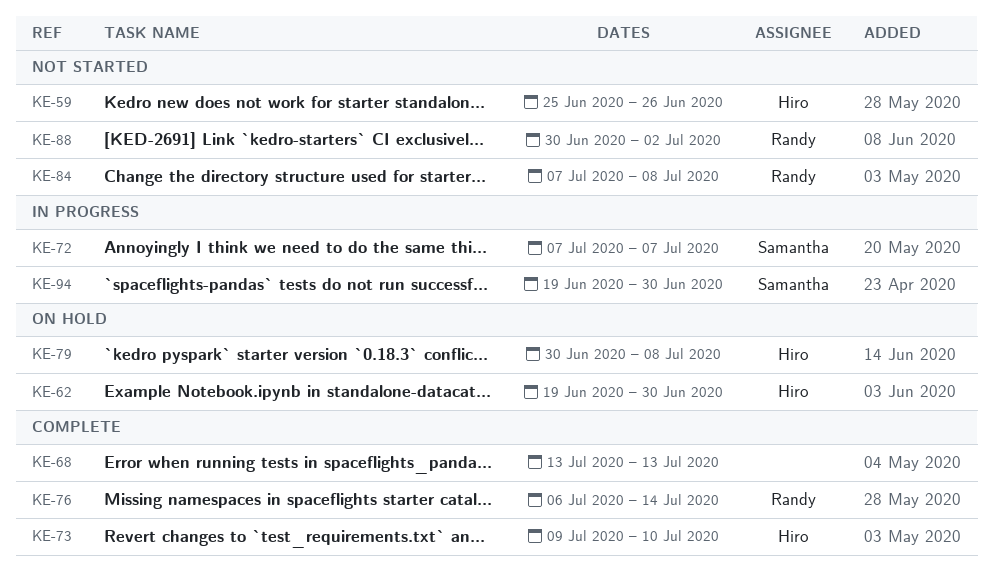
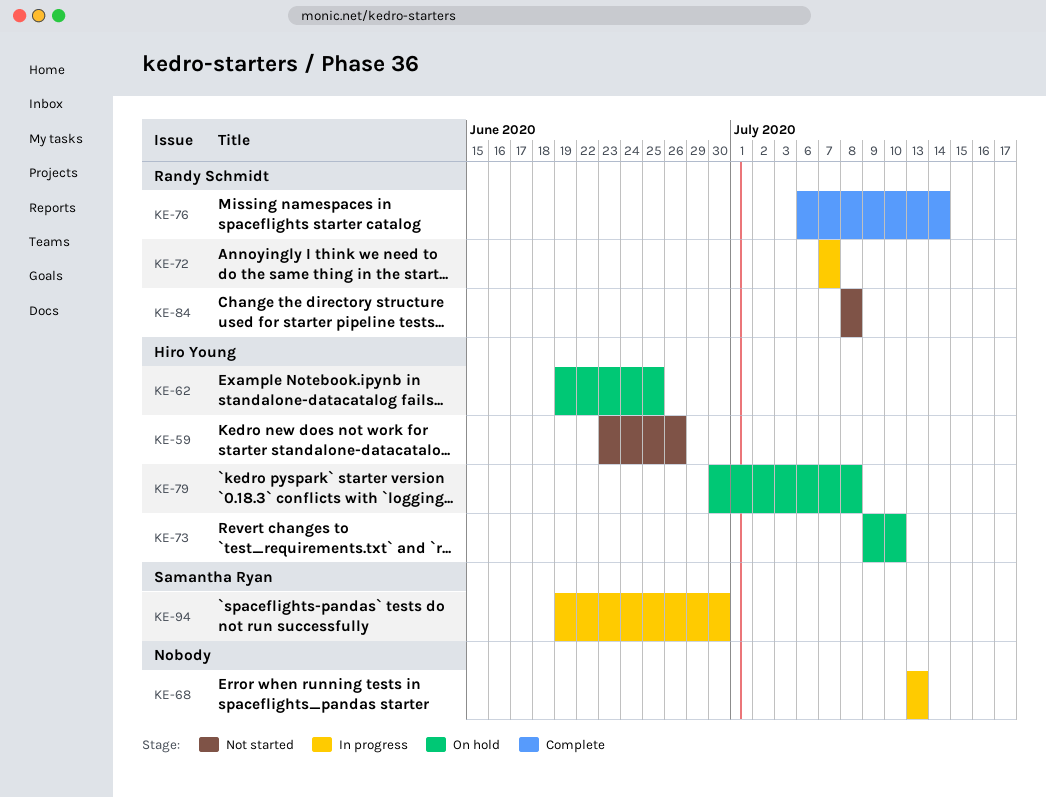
KE-59, start: Jun 25 -> Jun 23
KE-62, due: Jun 30 -> Jun 25
KE-68, status: Complete -> In progress
KE-72, owner: Samantha Ryan -> Randy Schmidt
KE-73, status: Complete -> On hold
KE-84, start: Jul 7 -> Jul 8
KE-88: present -> none

